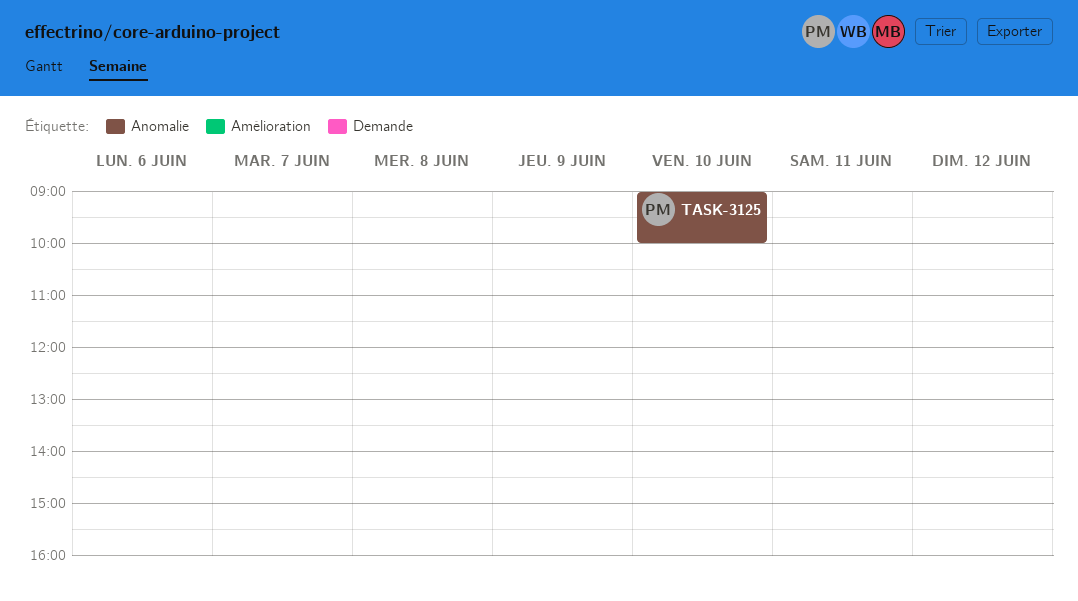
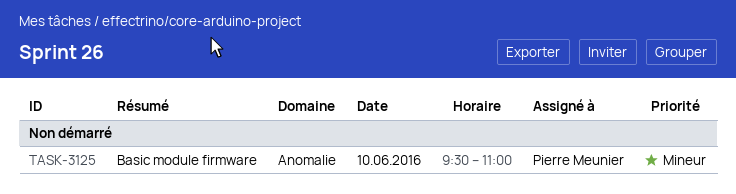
TASK-3125, begins: 09:00 -> 09:30
TASK-3125, ends: 10:00 -> 11:00

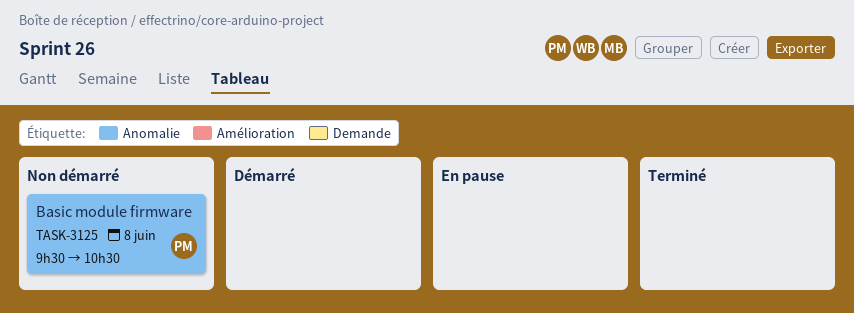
TASK-3125, day: Jun 10 -> Jun 8
TASK-3125, ends: 11:00 -> 10:30

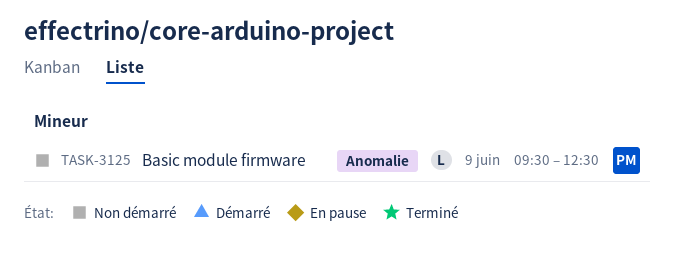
TASK-3125, day: Jun 8 -> Jun 9
TASK-3125, ends: 10:30 -> 12:30

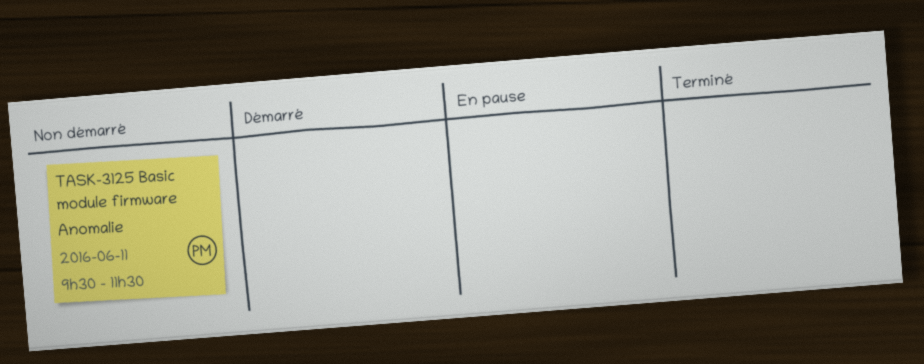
TASK-3125, day: Jun 9 -> Jun 11
TASK-3125, ends: 12:30 -> 11:30

